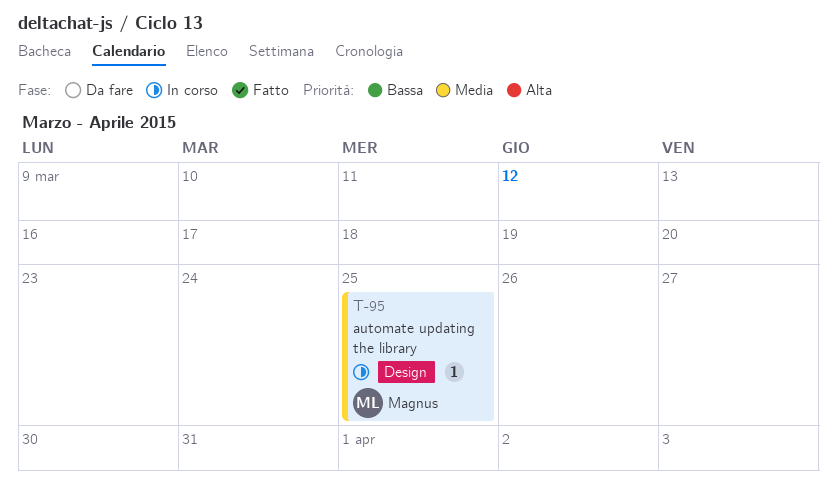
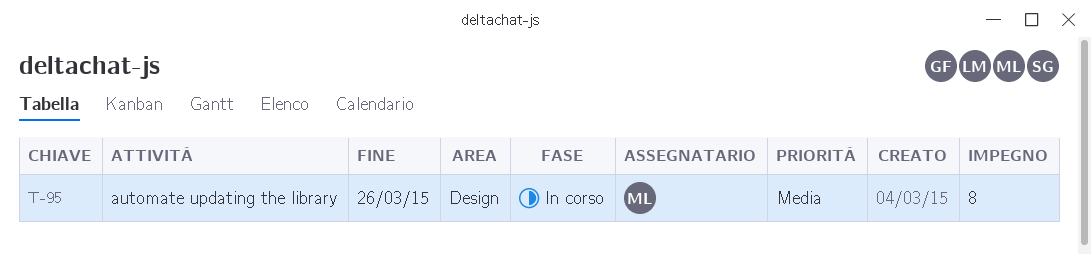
T-95, estimate: 1 -> 8
T-95, due: Mar 25 -> Mar 26

